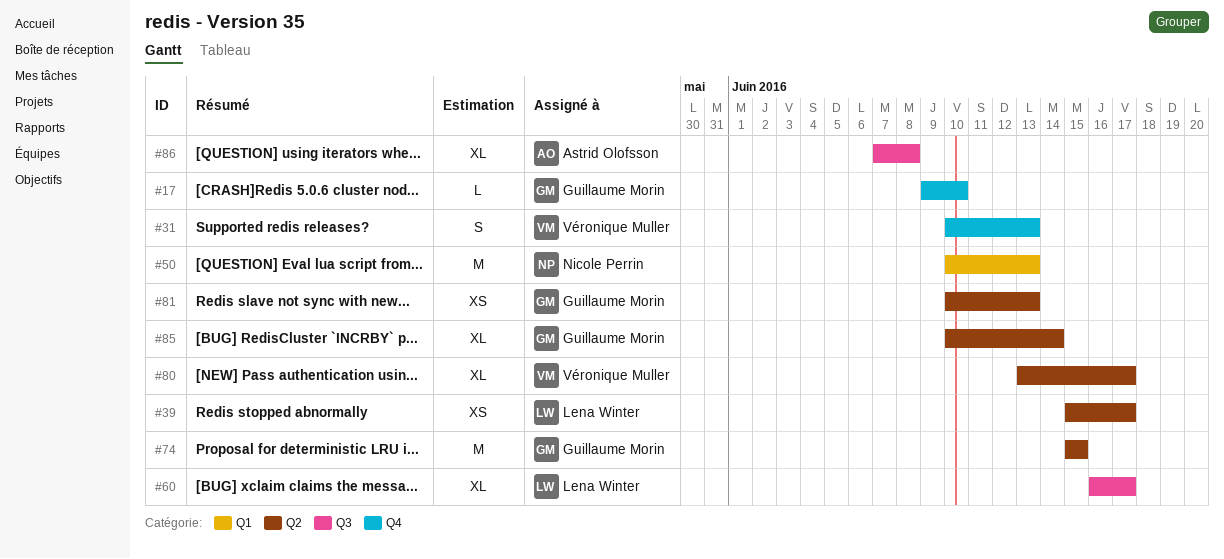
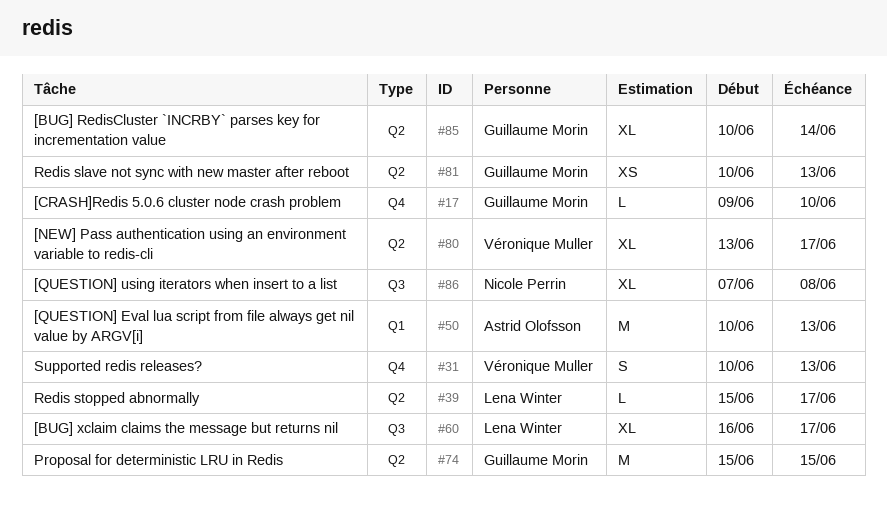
#39, estimate: XS -> L
#50, owner: Nicole Perrin -> Astrid Olofsson
#86, owner: Astrid Olofsson -> Nicole Perrin

